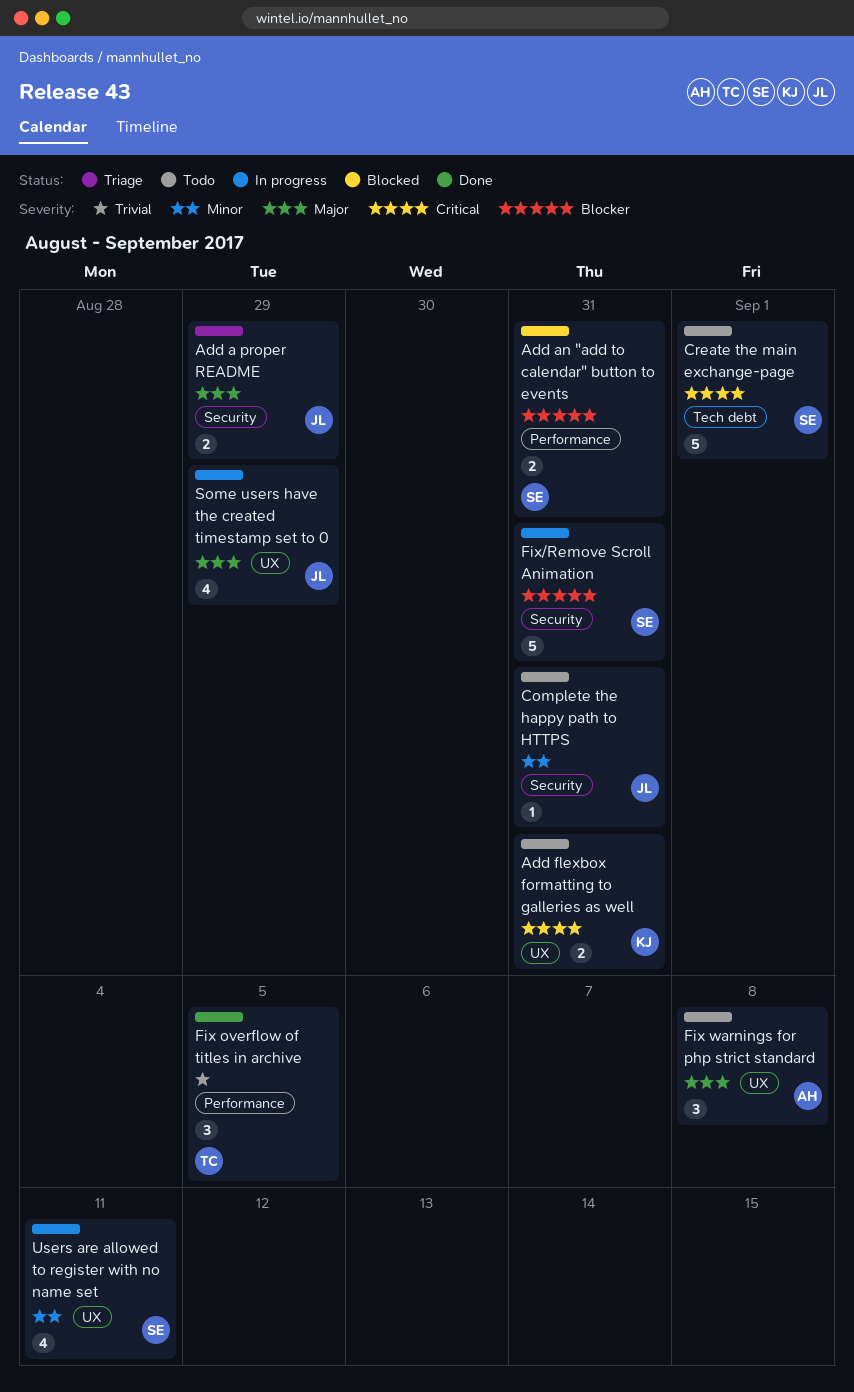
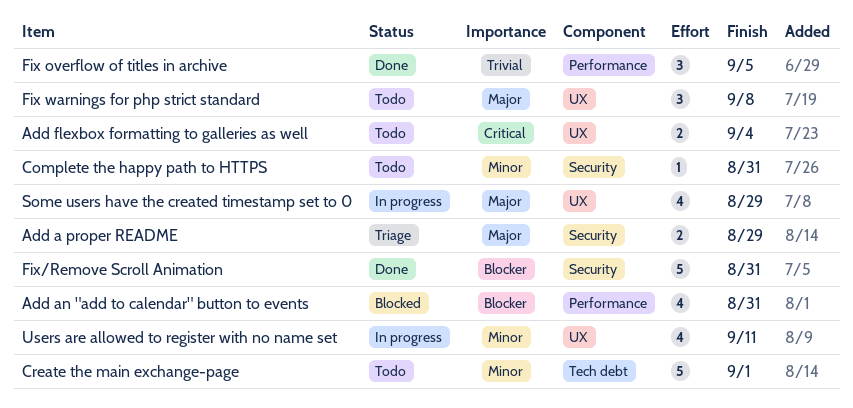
Add an "add to calendar" button to events, estimate: 2 -> 4
Add flexbox formatting to galleries as well, due: Aug 31 -> Sep 4
Create the main exchange-page, priority: Critical -> Minor
Fix/Remove Scroll Animation, status: In progress -> Done

